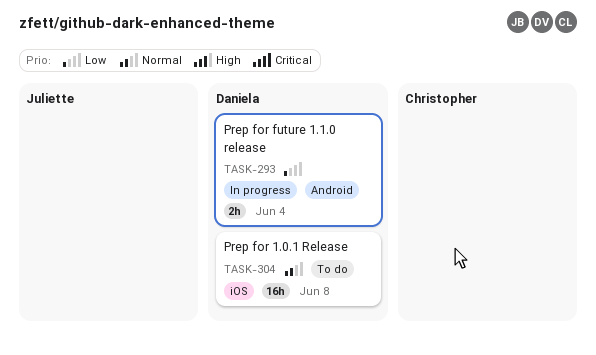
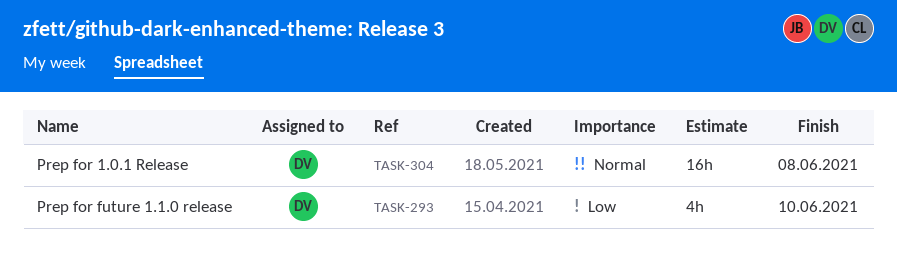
TASK-293, estimate: 2h -> 4h
TASK-293, due: Jun 4 -> Jun 10

